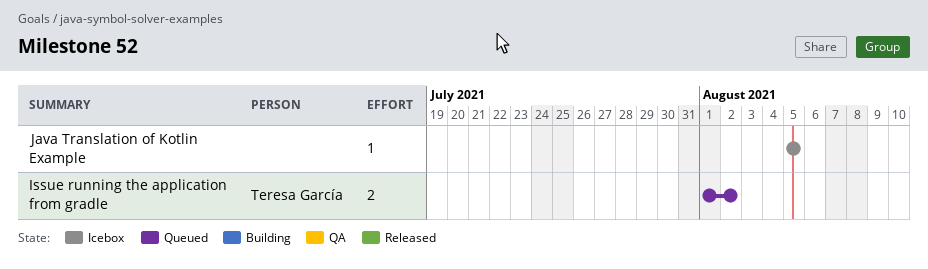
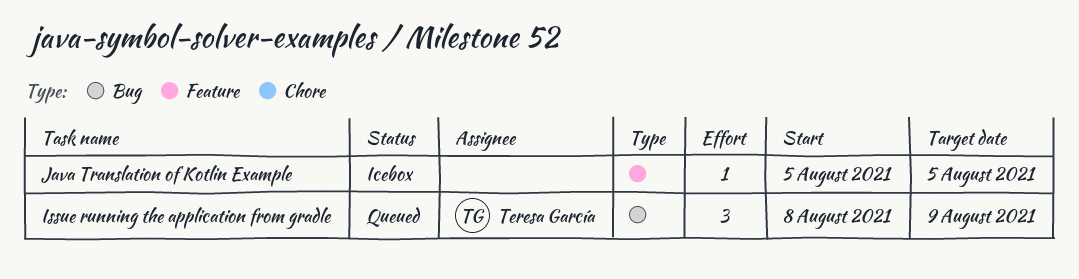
Issue running the application from gradle, estimate: 2 -> 3
Issue running the application from gradle, start: Aug 1 -> Aug 8
Issue running the application from gradle, due: Aug 2 -> Aug 9

